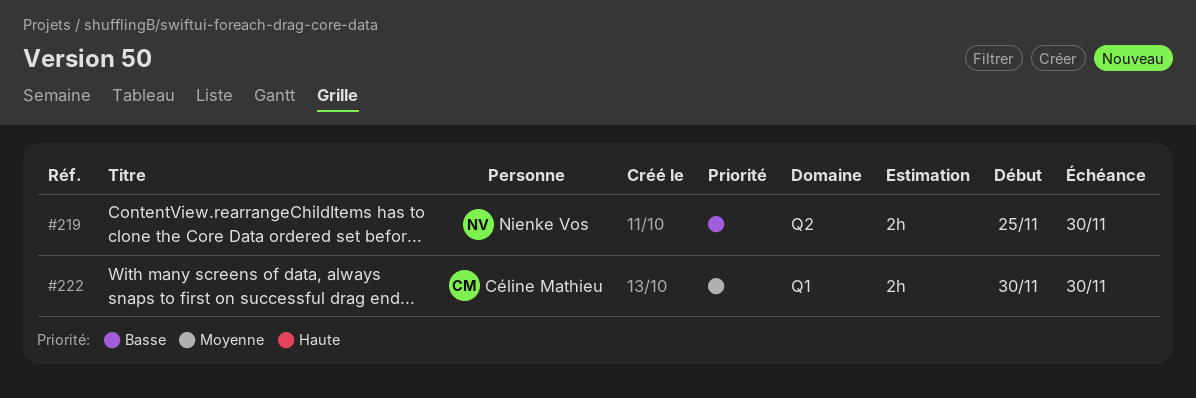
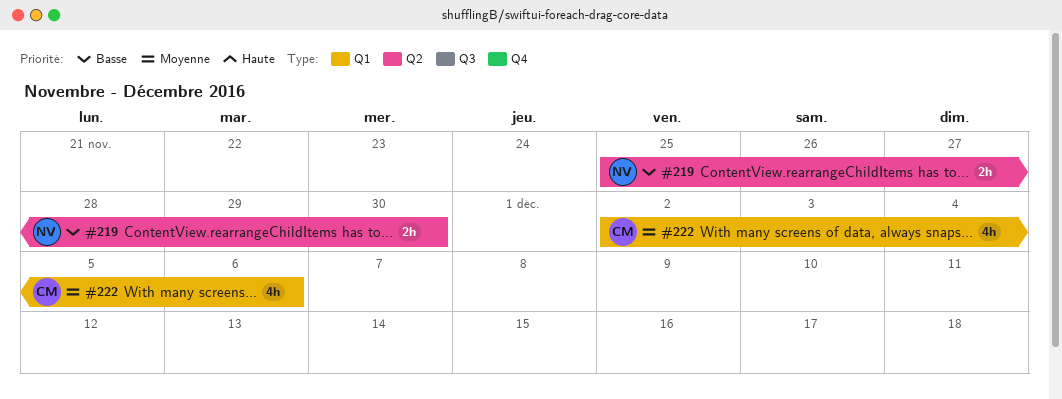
#222, estimate: 2h -> 4h
#222, start: Nov 30 -> Dec 2
#222, due: Nov 30 -> Dec 6

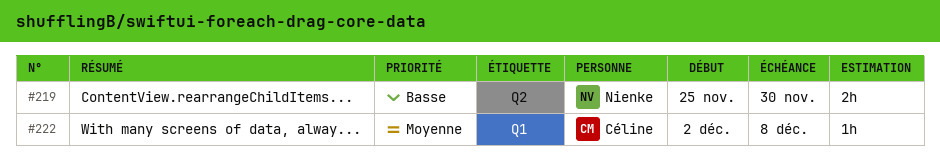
#222, estimate: 4h -> 1h
#222, due: Dec 6 -> Dec 8

